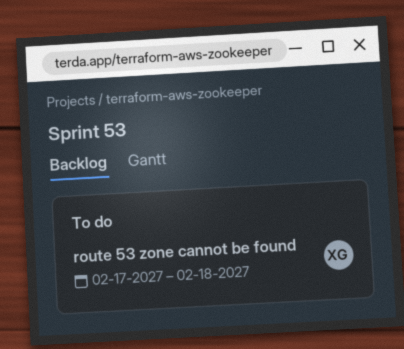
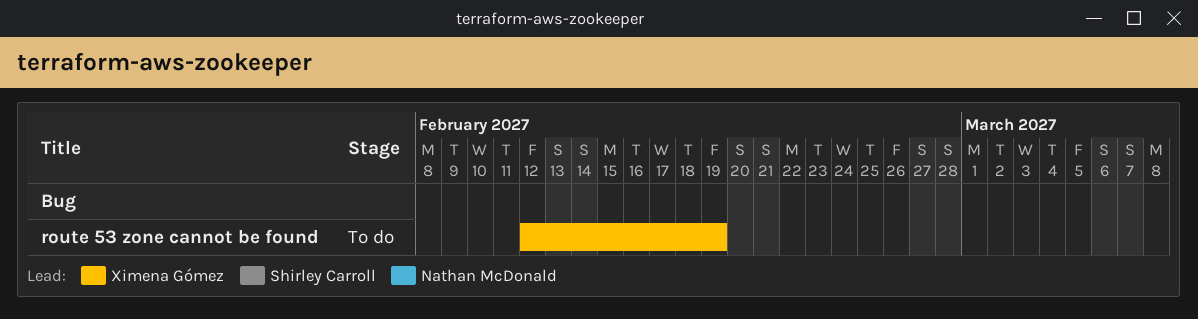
route 53 zone cannot be found, start: Feb 17 -> Feb 12
route 53 zone cannot be found, due: Feb 18 -> Feb 19

